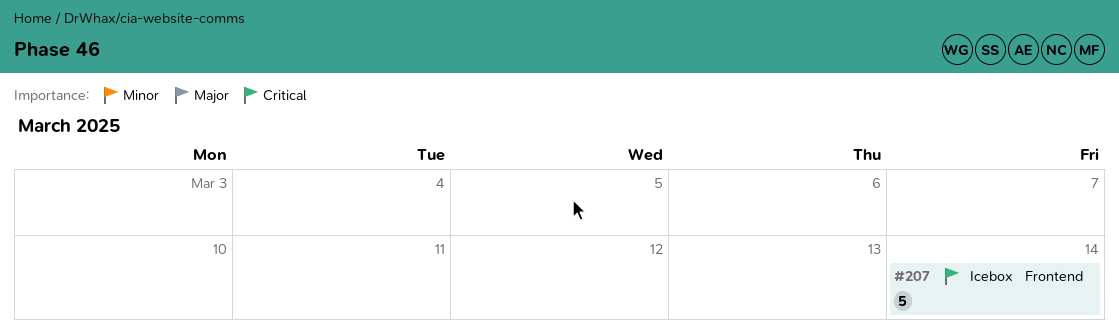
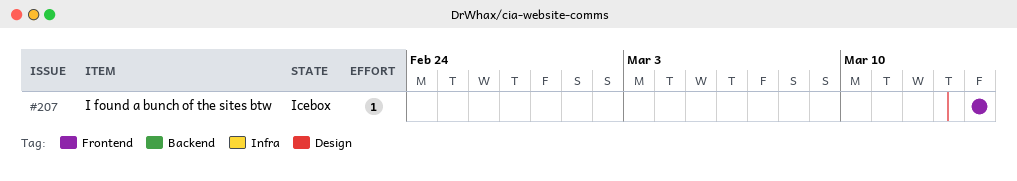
#207, estimate: 5 -> 1

